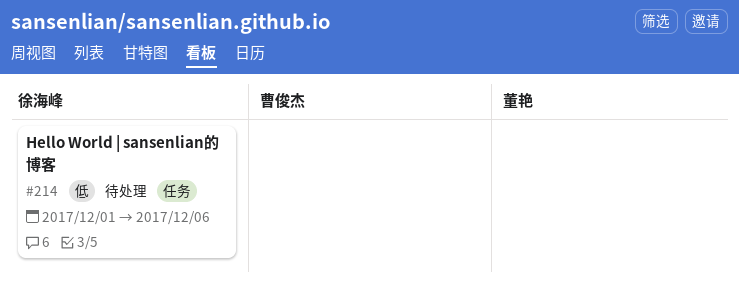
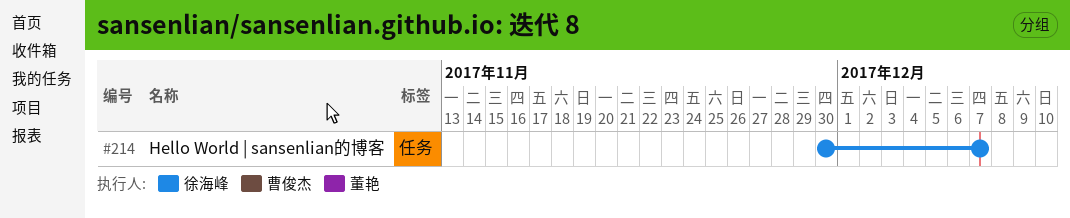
#214, start: Dec 1 -> Nov 30
#214, due: Dec 6 -> Dec 7

